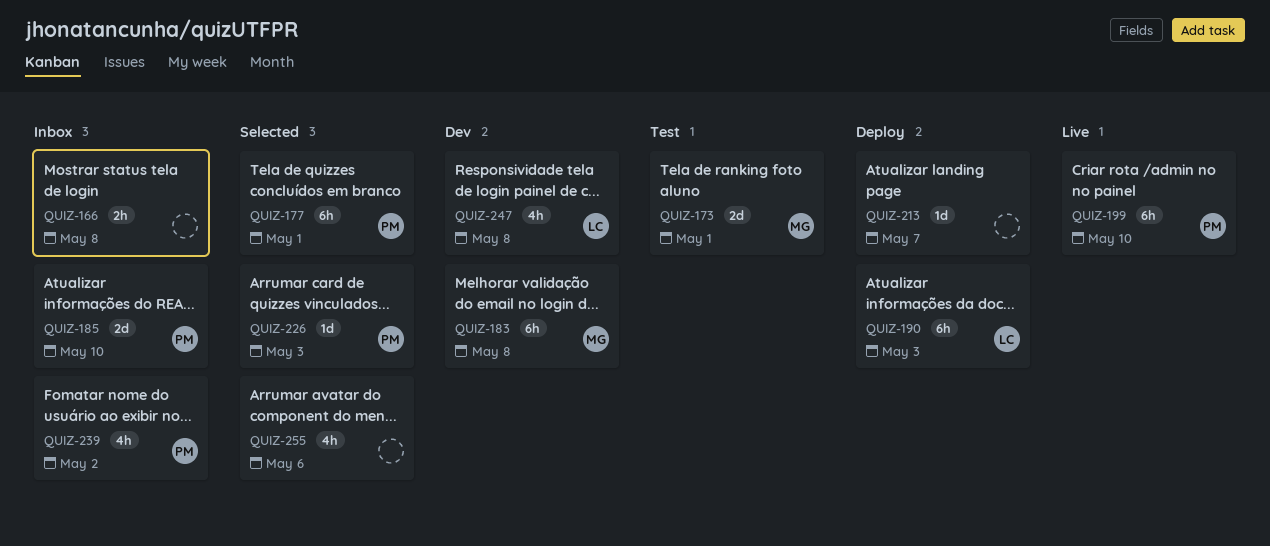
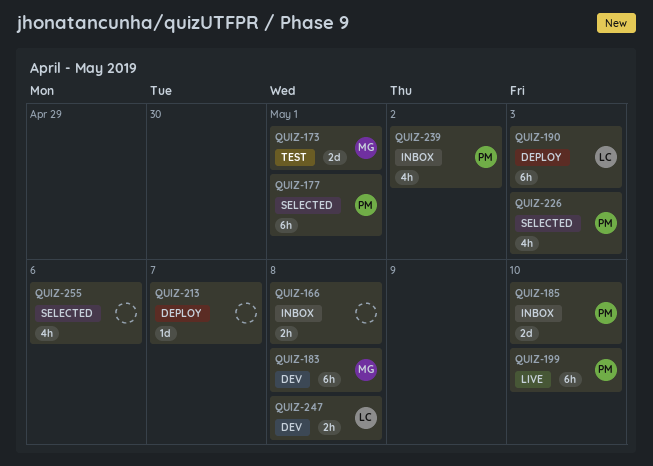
QUIZ-226, estimate: 1d -> 4h
QUIZ-247, estimate: 4h -> 2h

